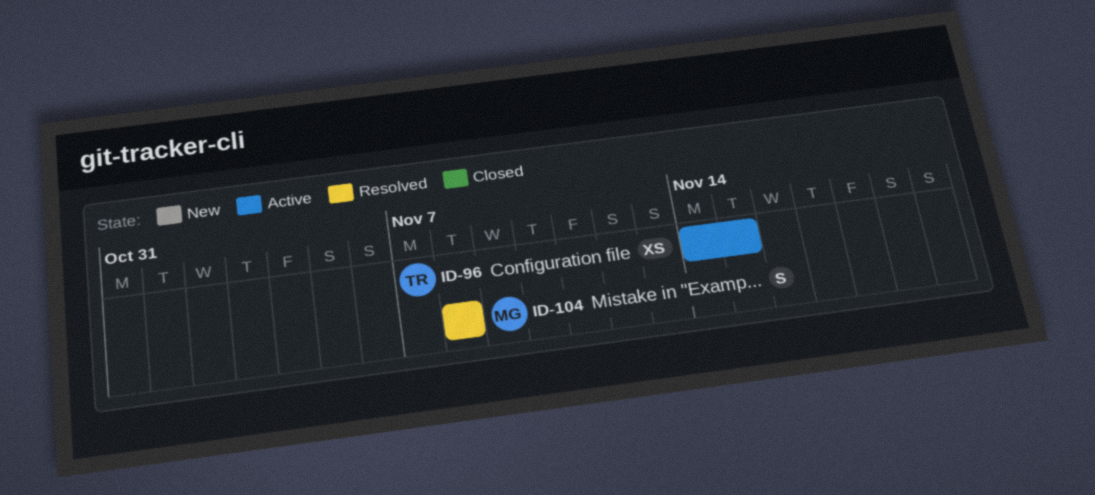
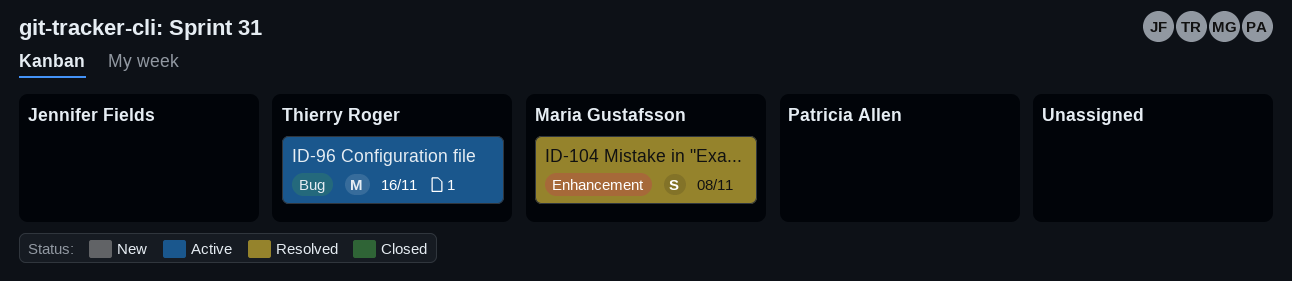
ID-96, estimate: XS -> M
ID-96, due: Nov 15 -> Nov 16

